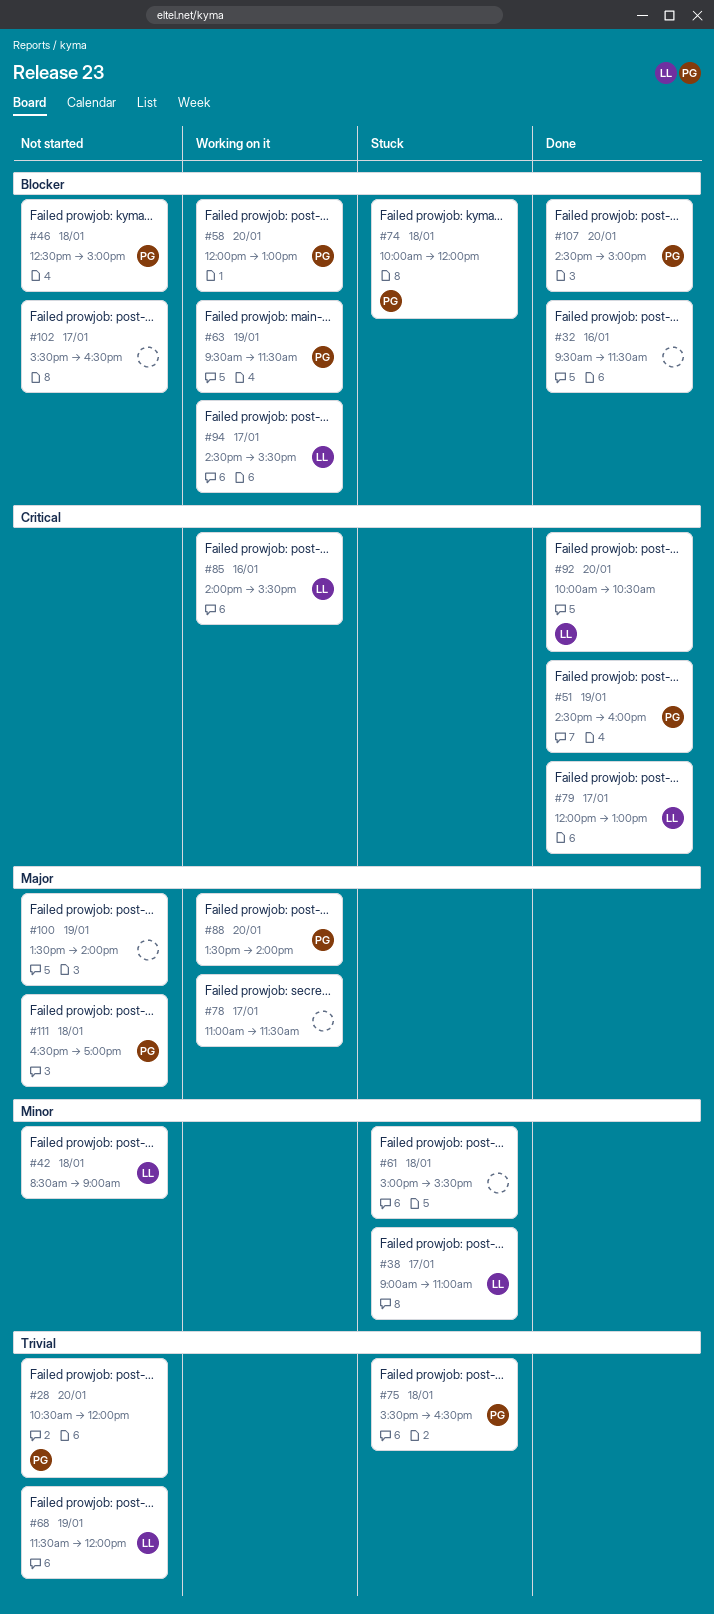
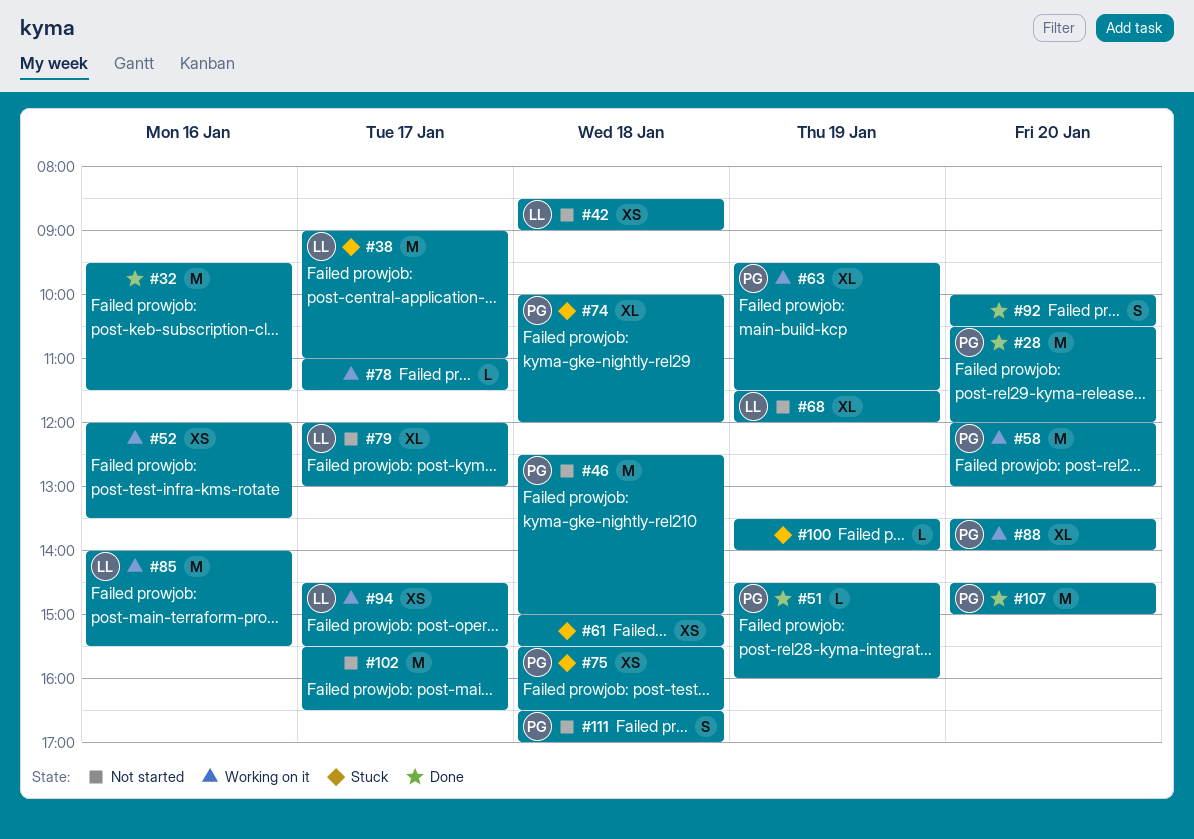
#28, status: Not started -> Done
#52: none -> present
#79, status: Done -> Not started
#92, owner: LL -> none
#100, status: Not started -> Stuck

